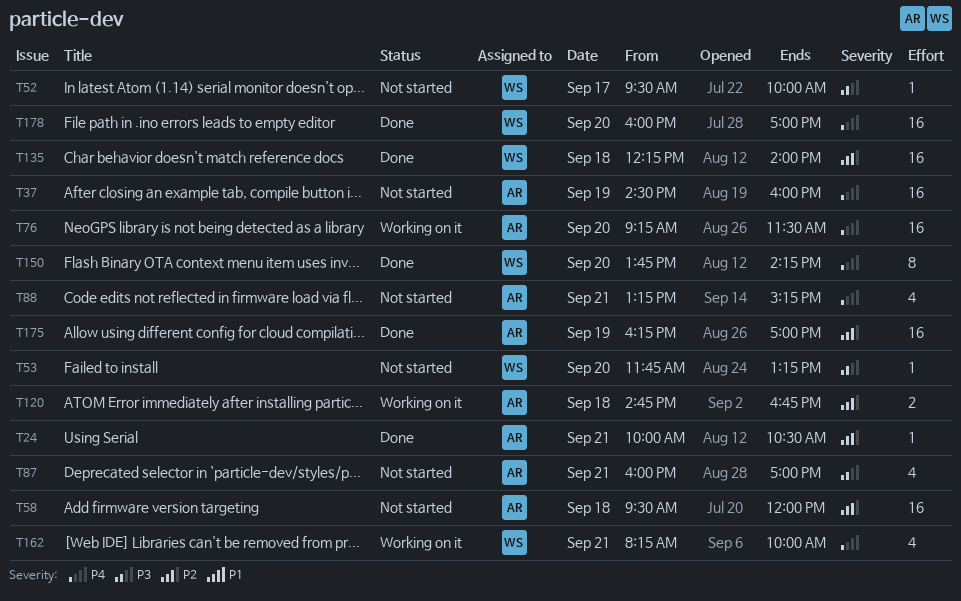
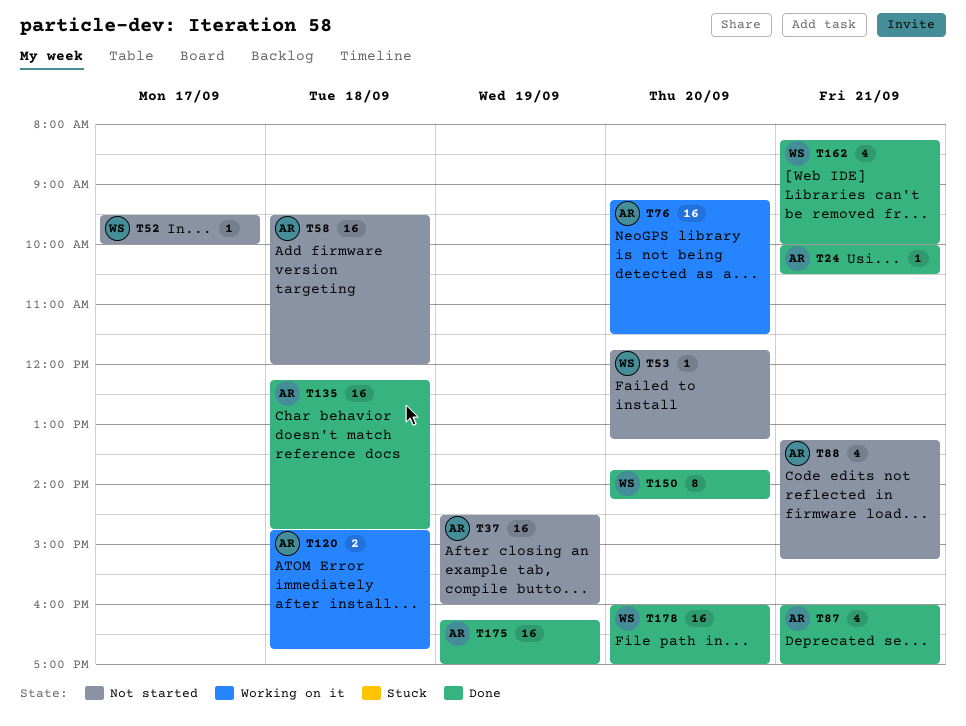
T87, status: Not started -> Done
T135, owner: WS -> AR
T135, ends: 14:00 -> 14:45
T162, status: Working on it -> Done

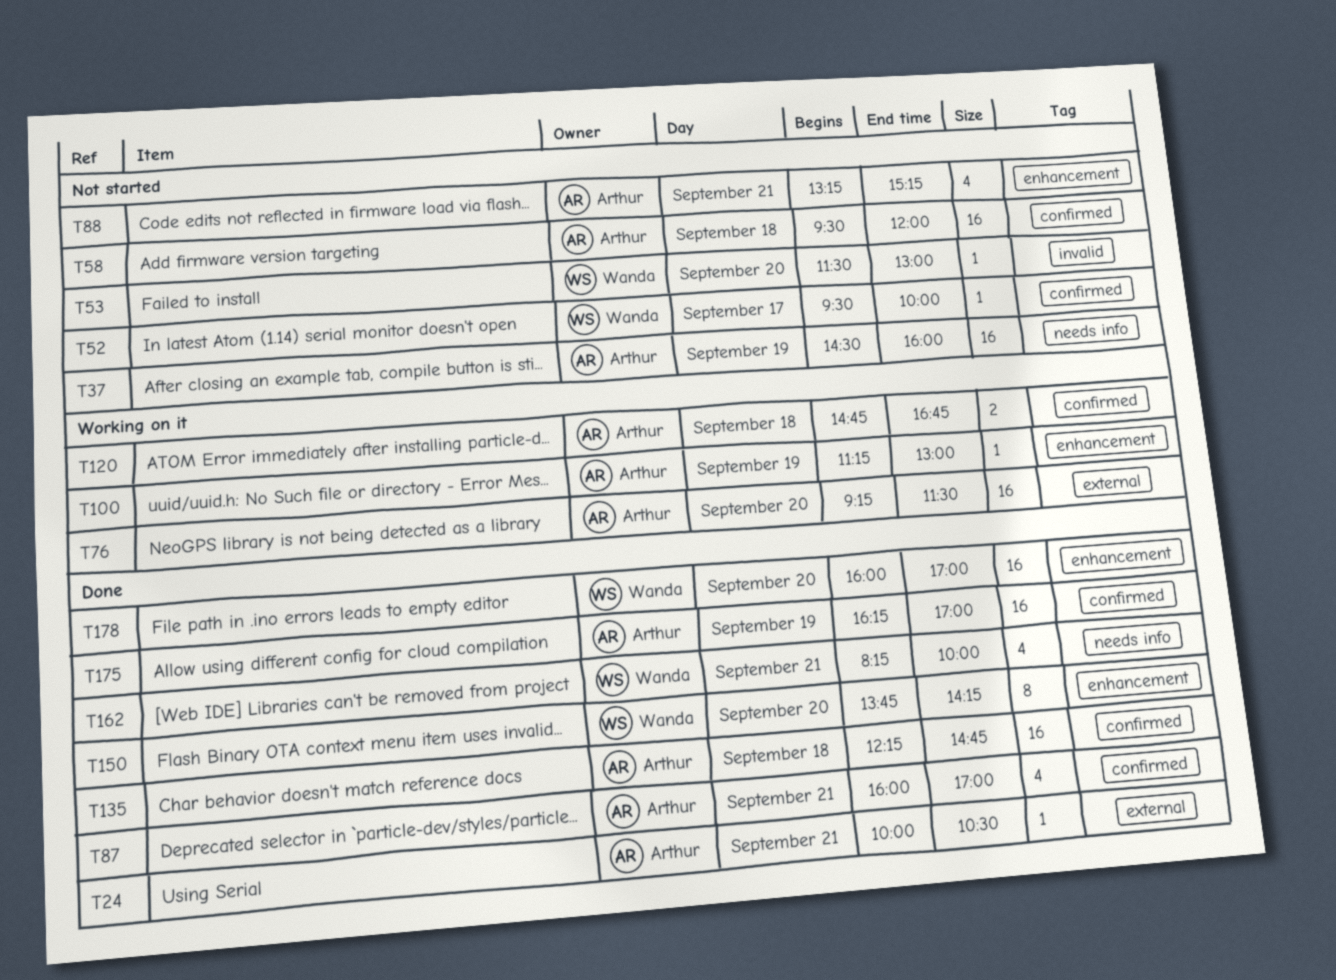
T53, begins: 11:45 -> 11:30
T53, ends: 13:15 -> 13:00
T100: none -> present

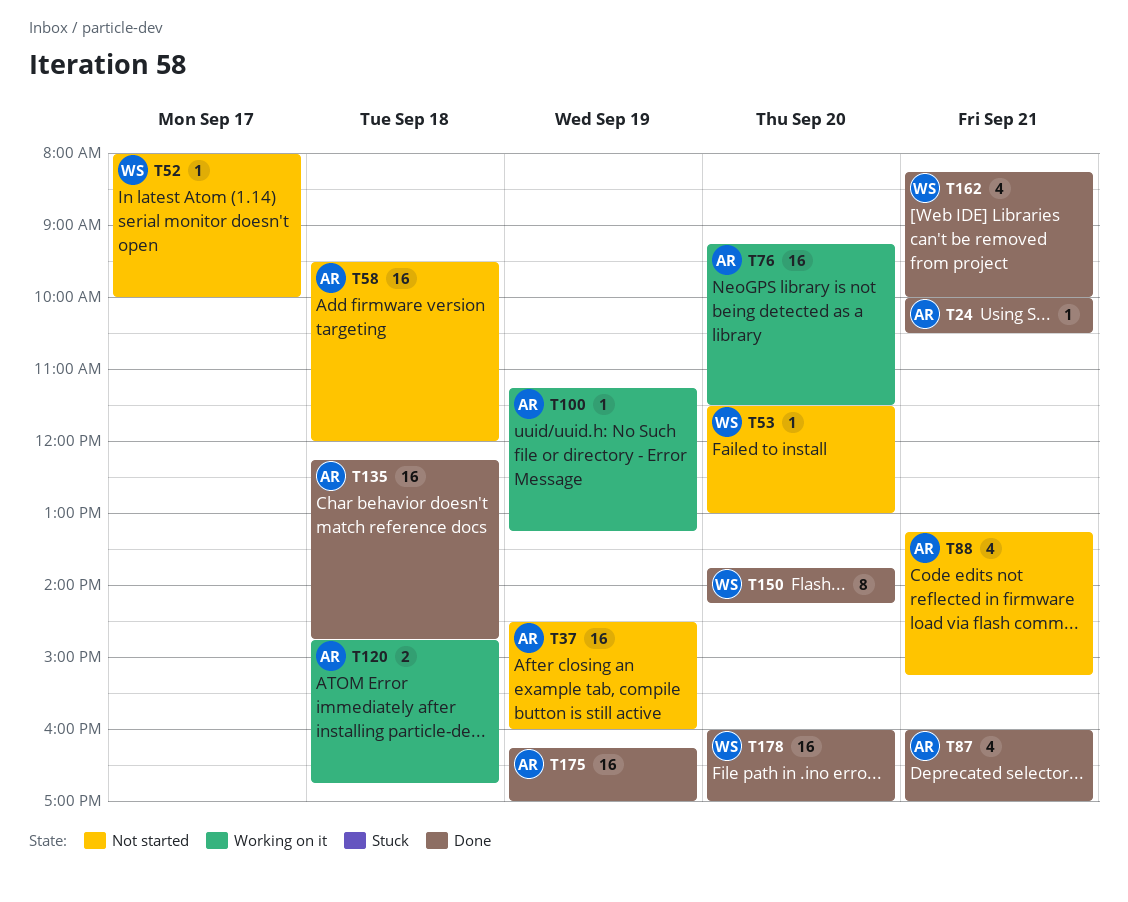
T52, begins: 09:30 -> 08:00
T100, ends: 13:00 -> 13:15

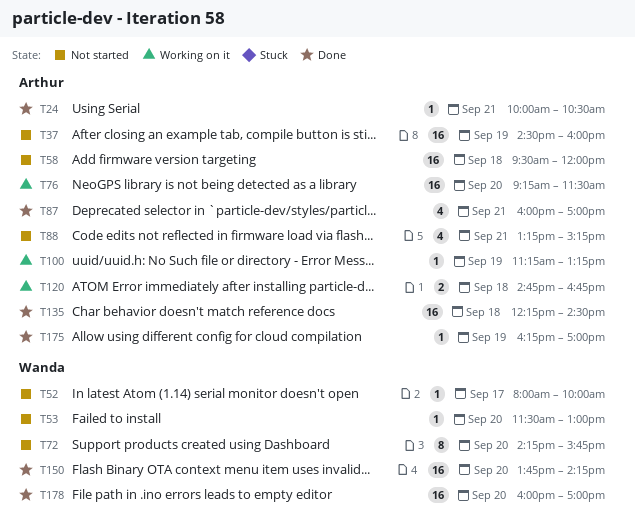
T72: none -> present
T135, ends: 14:45 -> 14:30
T150, estimate: 8 -> 16
T162: present -> none
T175, estimate: 16 -> 1

